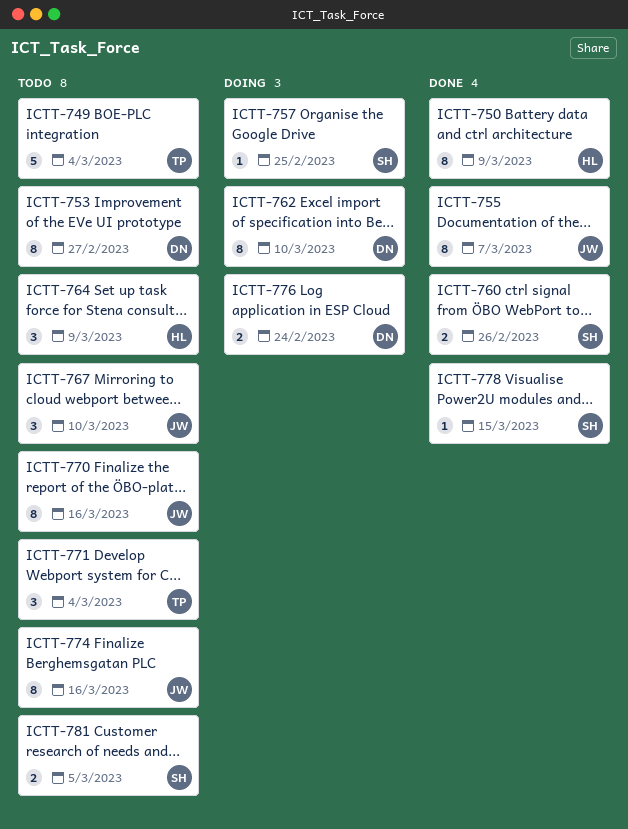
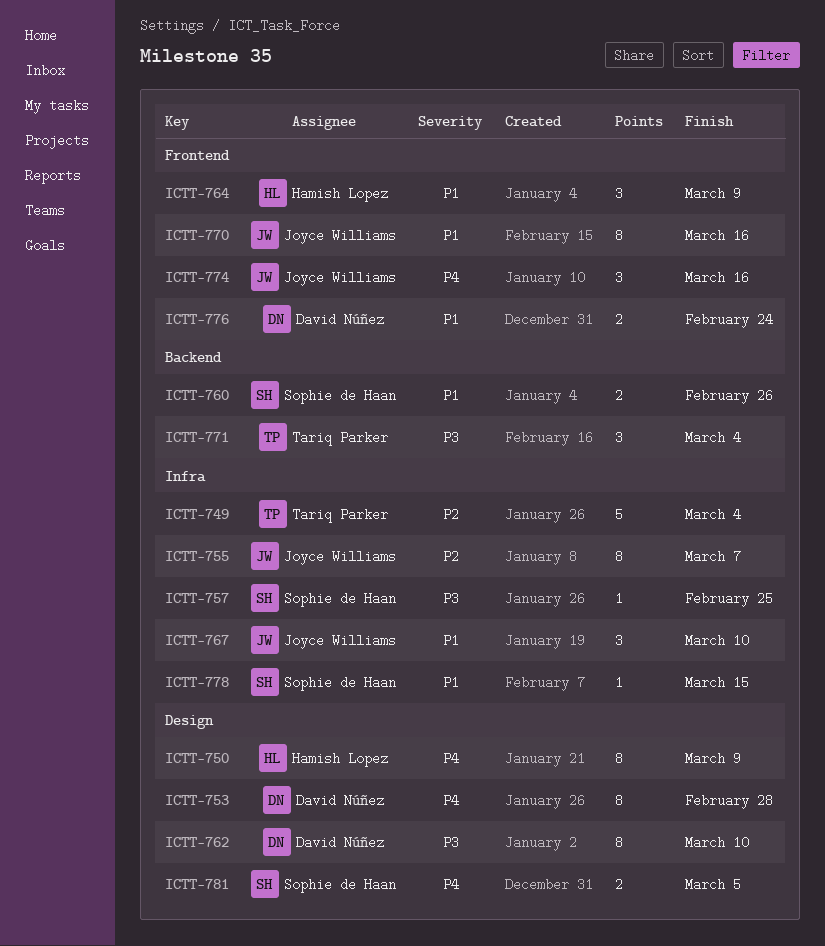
ICTT-753, due: Feb 27 -> Feb 28
ICTT-774, estimate: 8 -> 3

